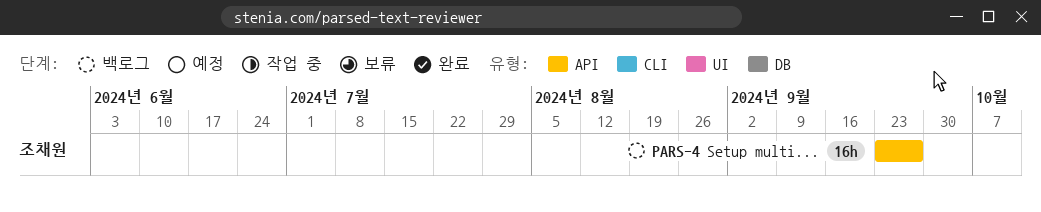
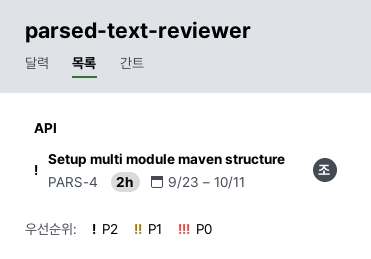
PARS-4, estimate: 16h -> 2h
PARS-4, due: Sep 27 -> Oct 11

